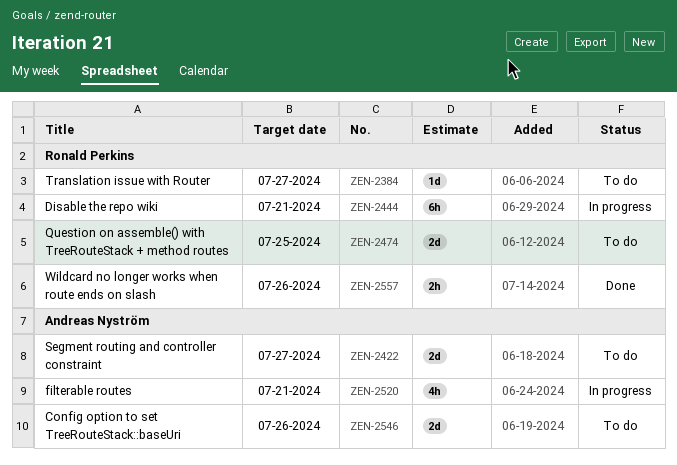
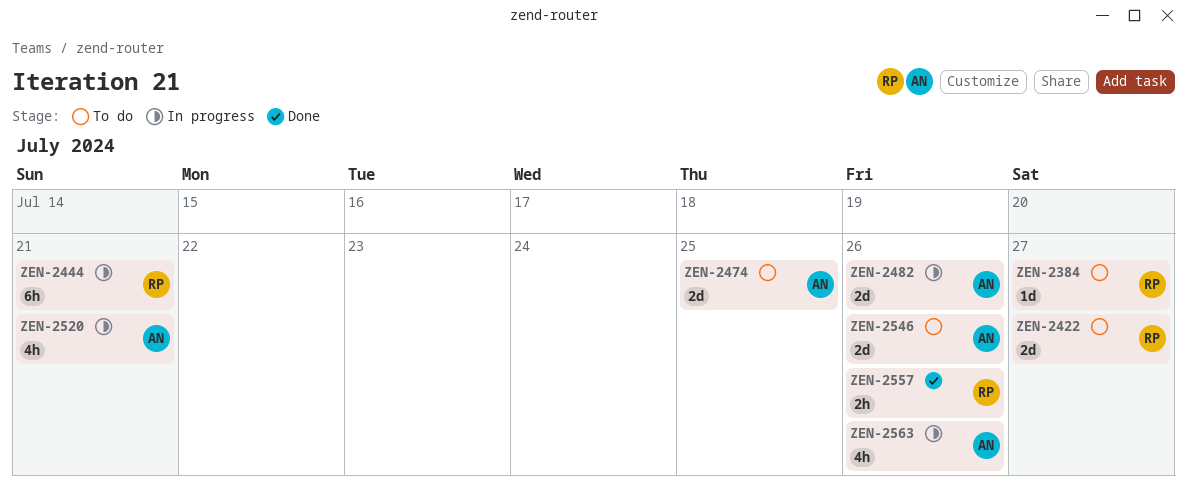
ZEN-2422, owner: Andreas Nyström -> Ronald Perkins
ZEN-2474, owner: Ronald Perkins -> Andreas Nyström
ZEN-2482: none -> present
ZEN-2563: none -> present

